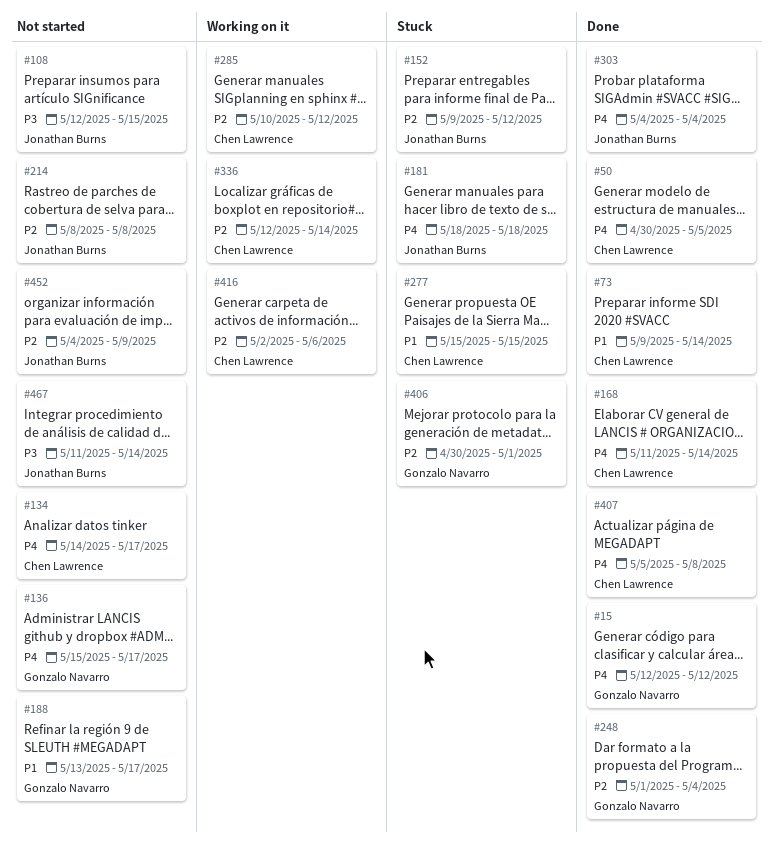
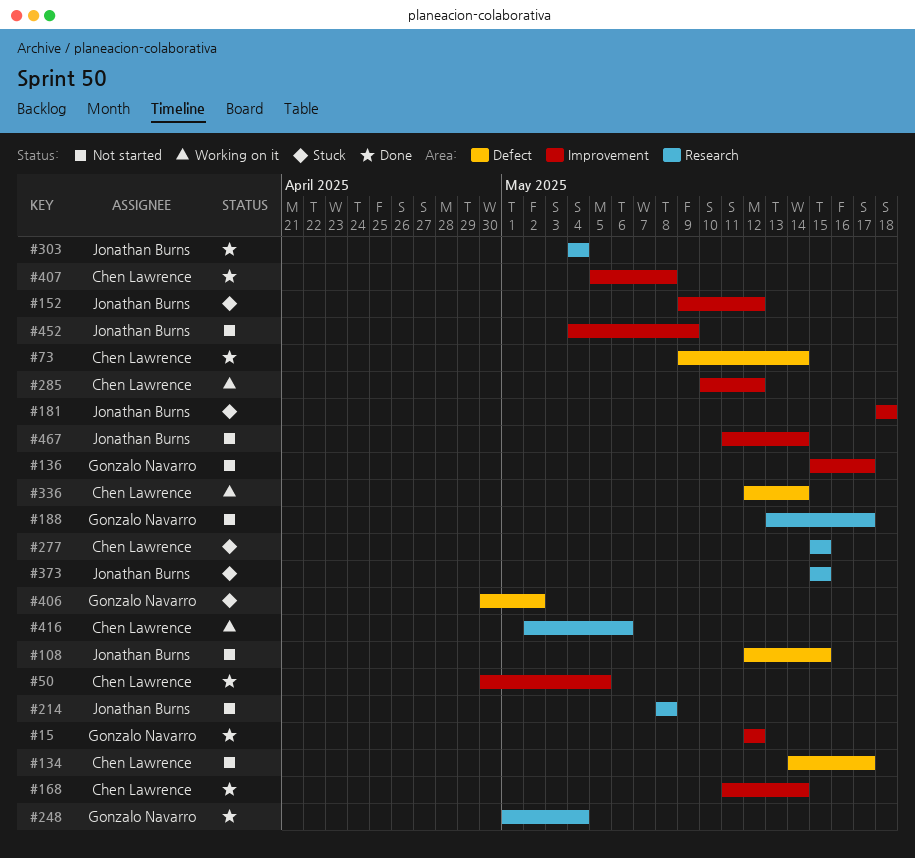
#373: none -> present
#406, due: May 1 -> May 2

